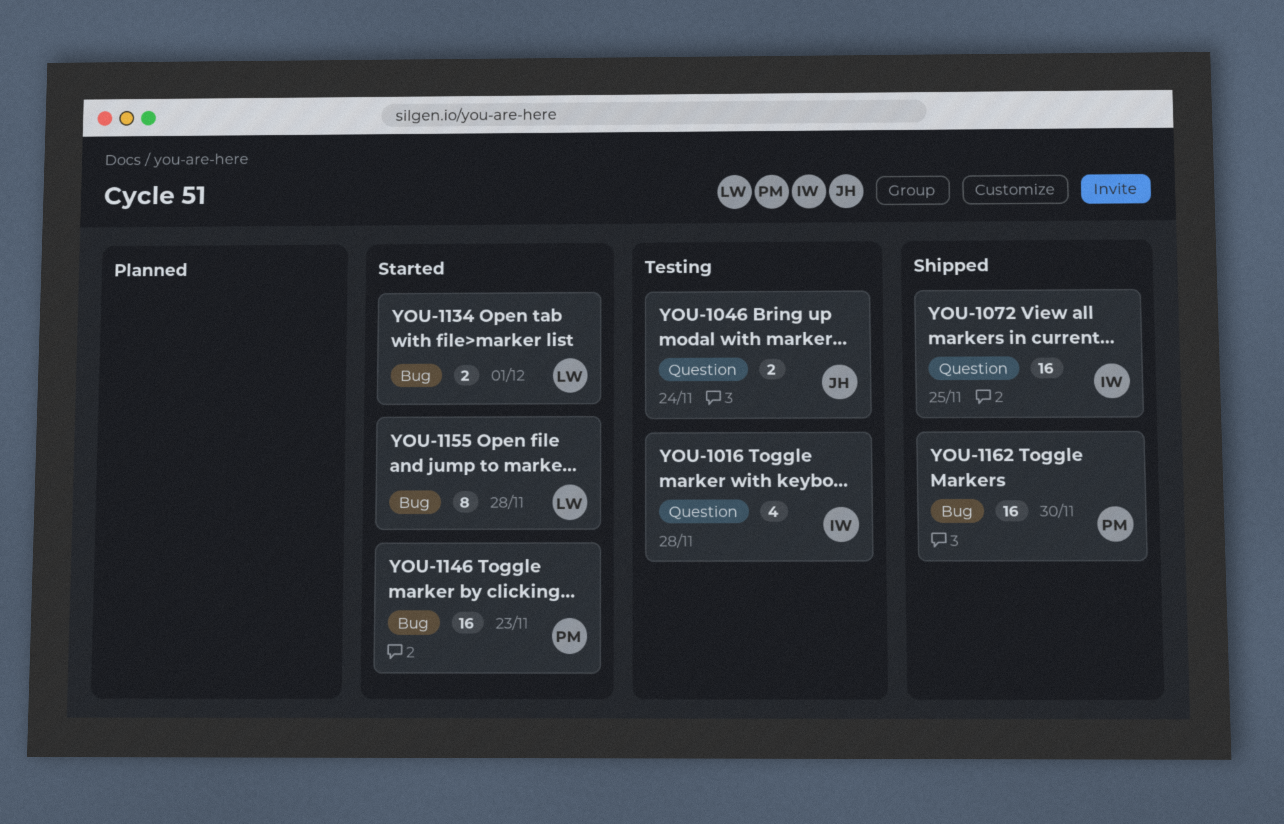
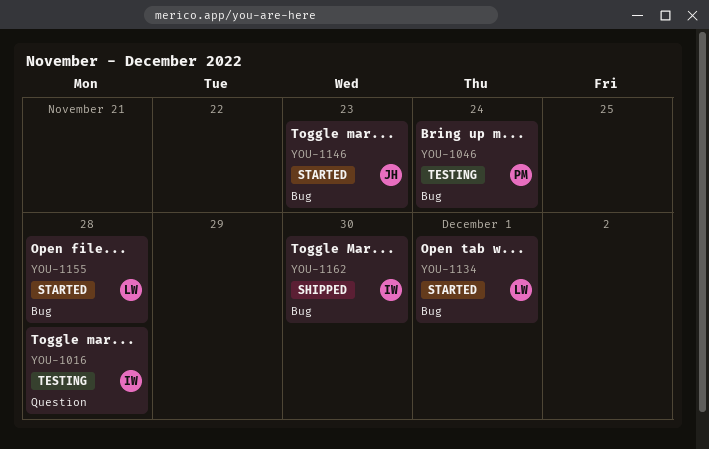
YOU-1046, owner: JH -> PM
YOU-1046, label: Question -> Bug
YOU-1072: present -> none
YOU-1146, owner: PM -> JH
YOU-1162, owner: PM -> IW

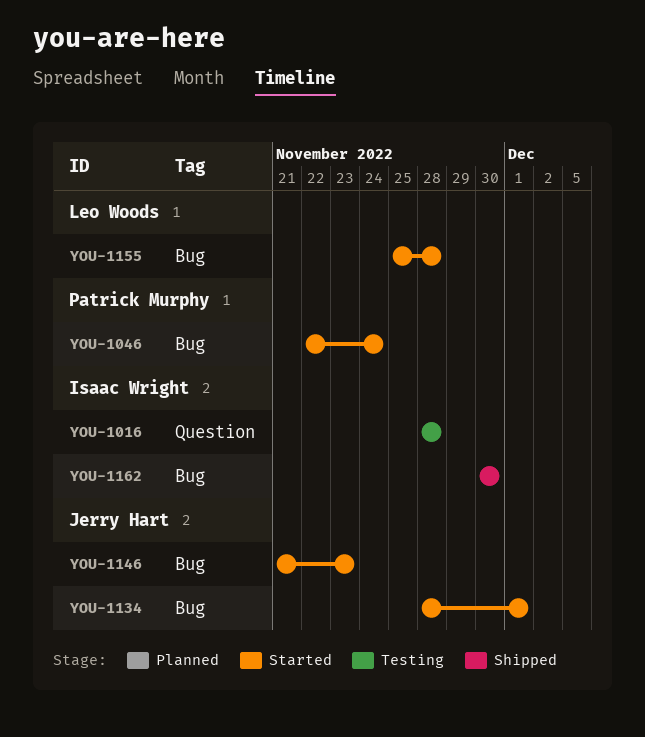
YOU-1046, status: Testing -> Started
YOU-1134, owner: Leo Woods -> Jerry Hart

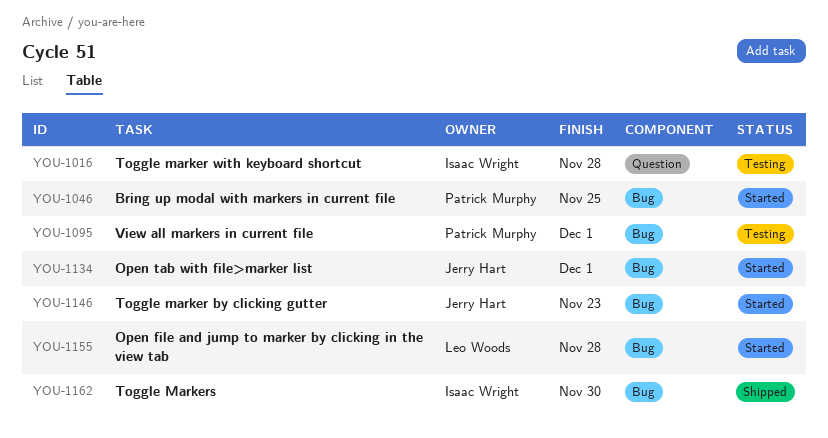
YOU-1046, due: Nov 24 -> Nov 25
YOU-1095: none -> present

